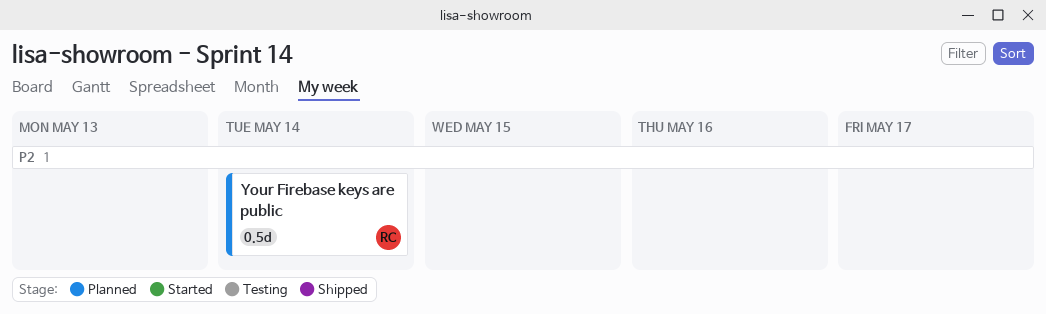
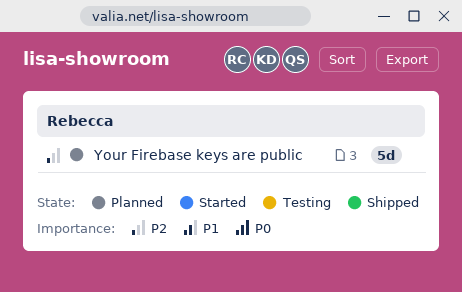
Your Firebase keys are public, estimate: 0.5d -> 5d

